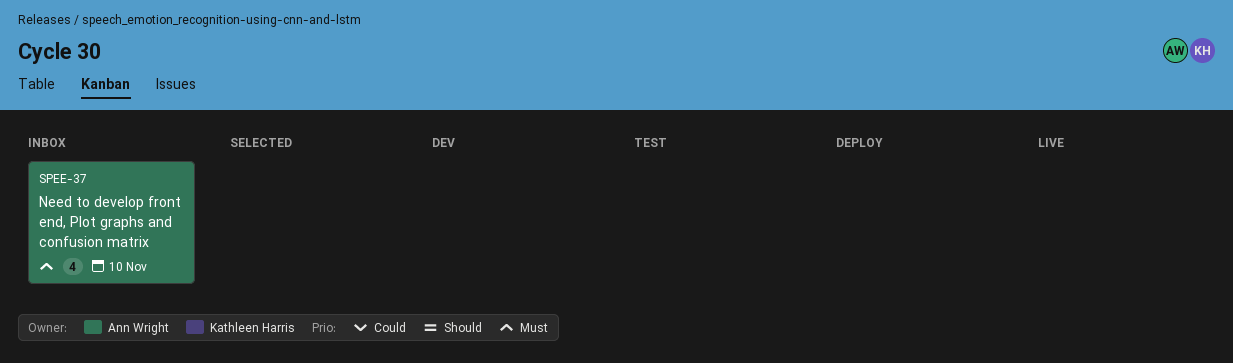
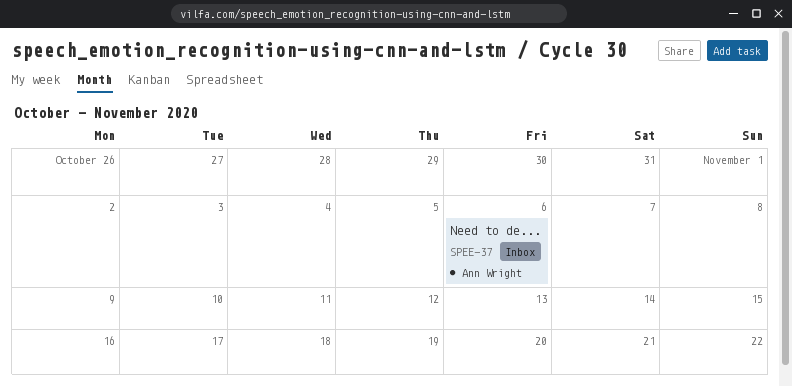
SPEE-37, estimate: 4 -> 1
SPEE-37, due: Nov 10 -> Nov 6

